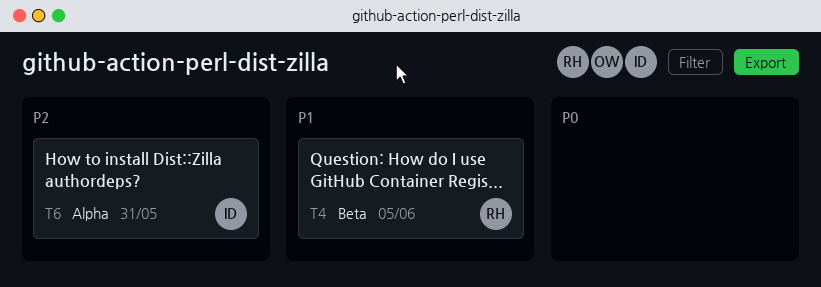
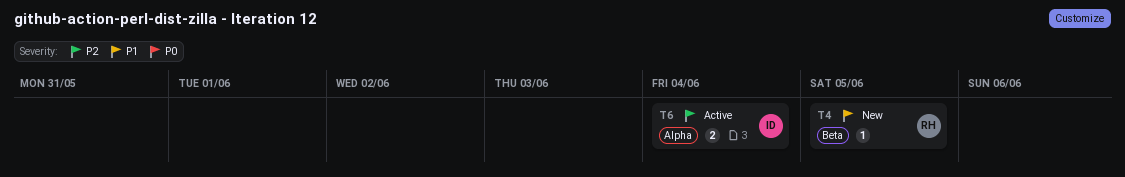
T6, due: May 31 -> Jun 4

